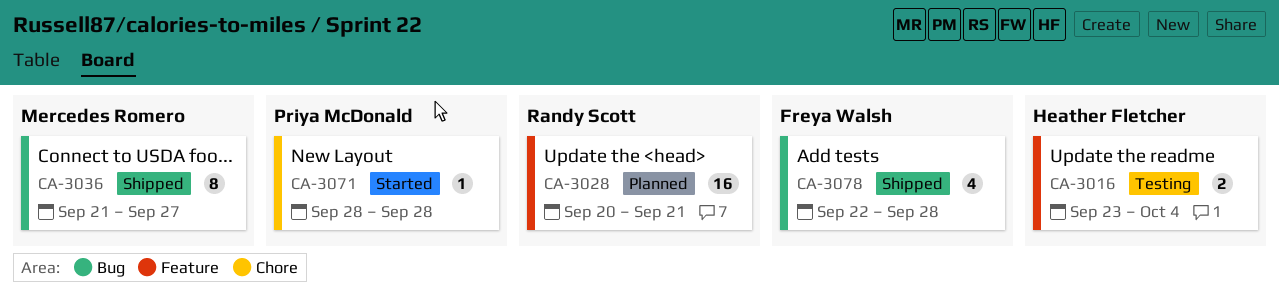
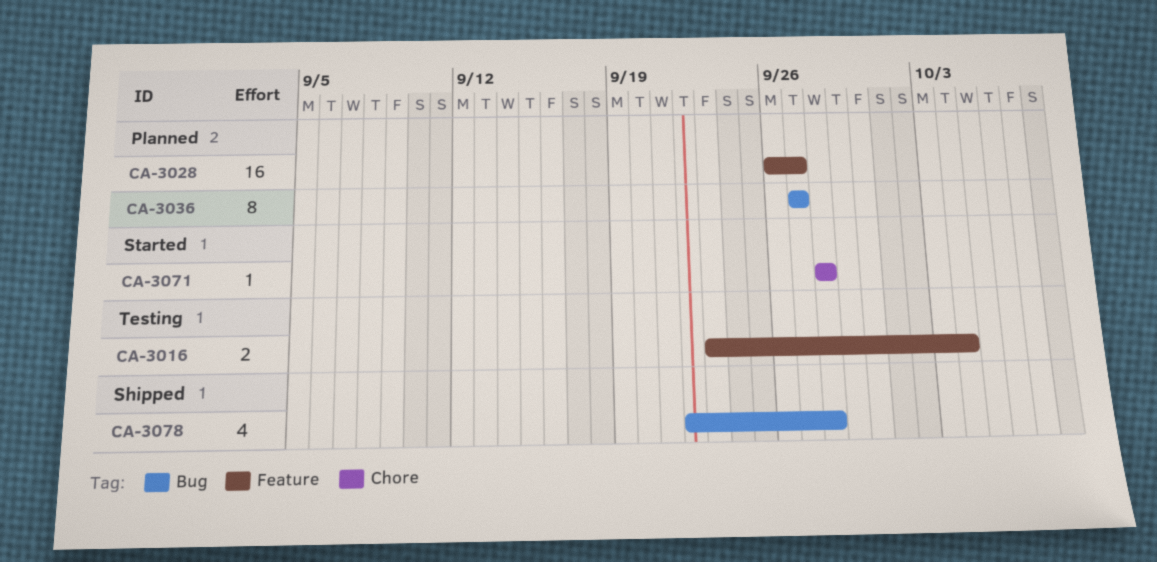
CA-3028, start: Sep 20 -> Sep 26
CA-3028, due: Sep 21 -> Sep 27
CA-3036, status: Shipped -> Planned
CA-3036, start: Sep 21 -> Sep 27

